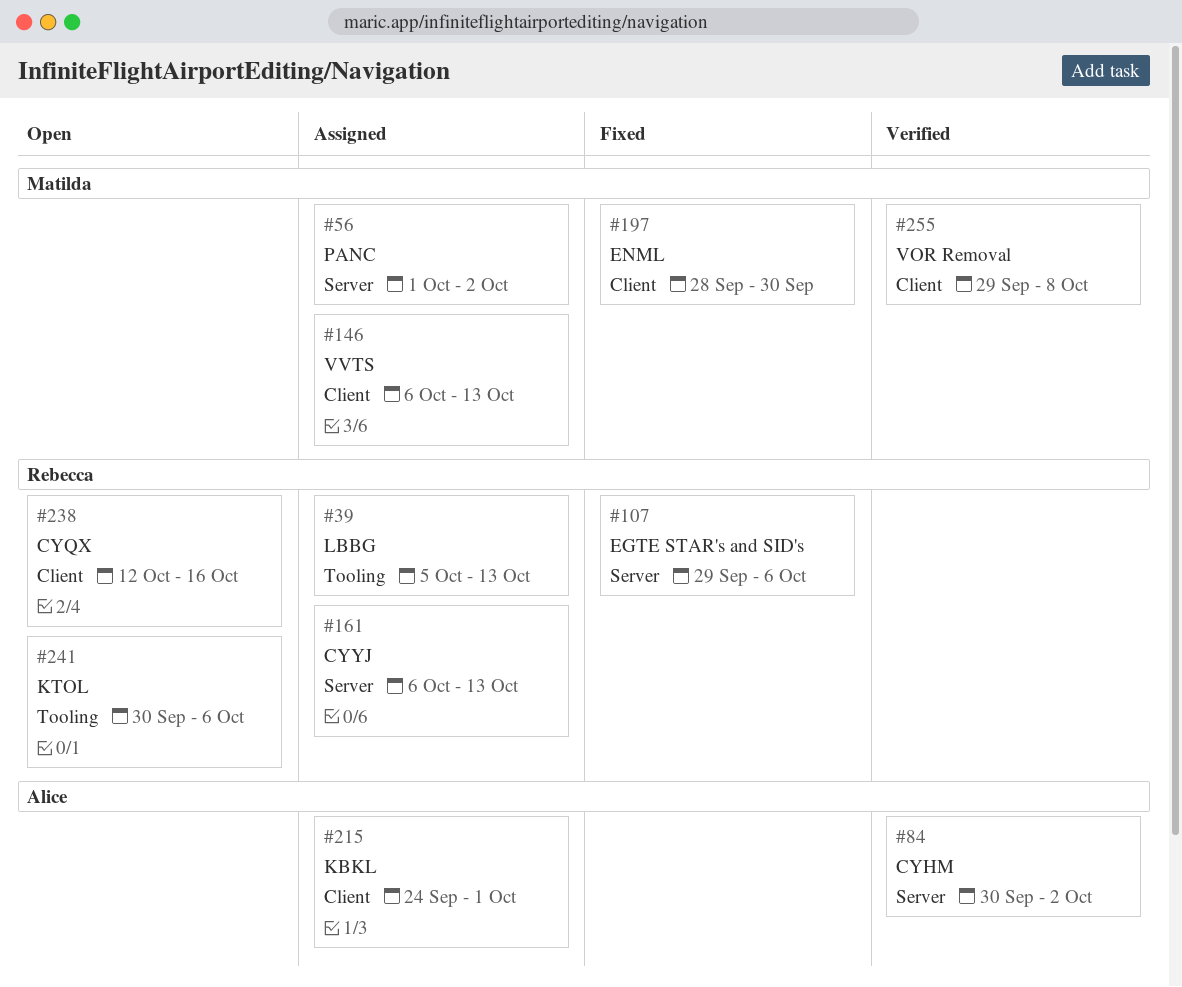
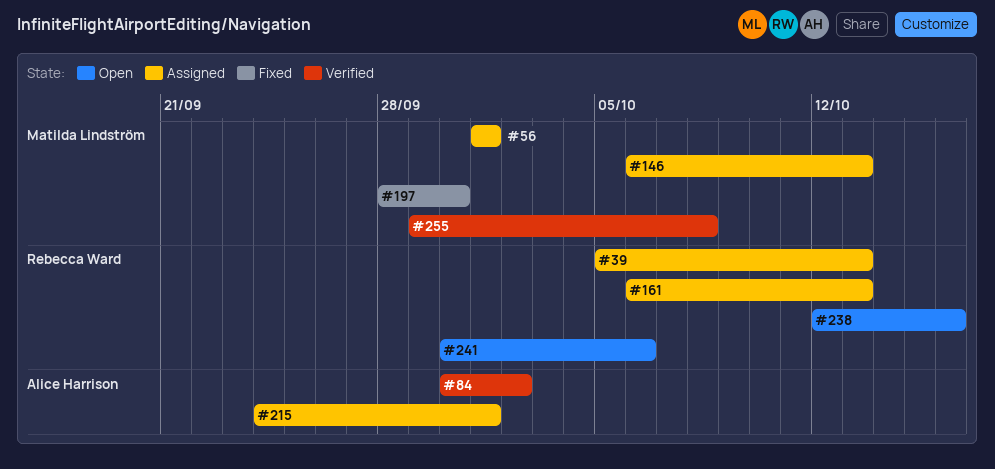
#56, due: Oct 2 -> Oct 1
#107: present -> none

